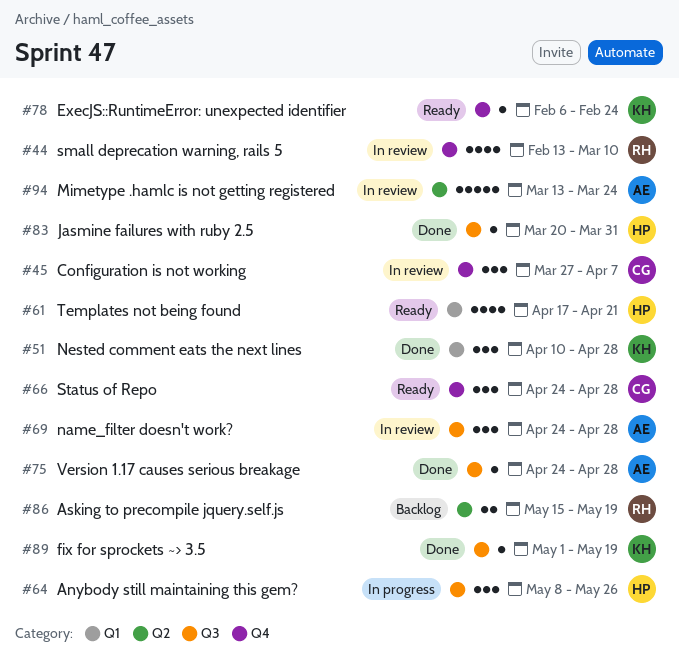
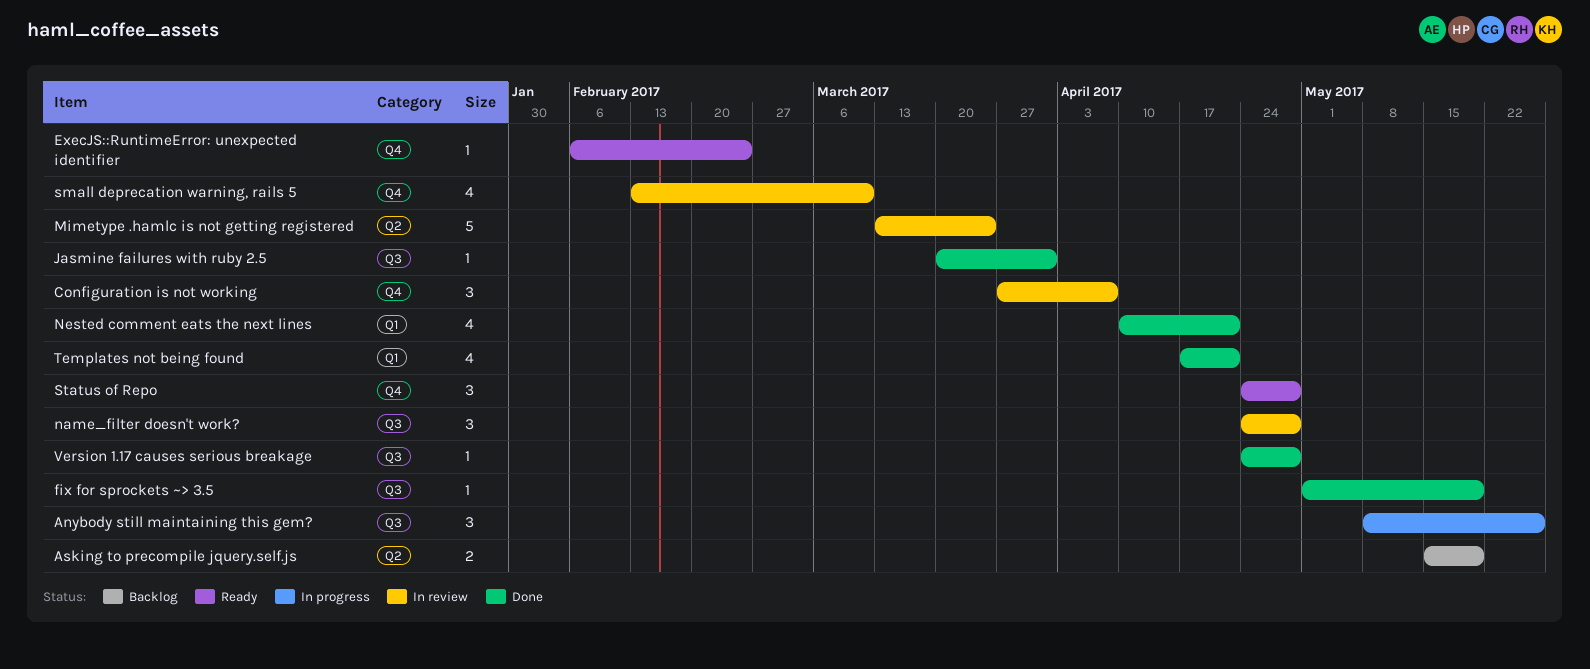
Nested comment eats the next lines, estimate: 3 -> 4
Nested comment eats the next lines, due: Apr 28 -> Apr 21
Templates not being found, status: Ready -> Done

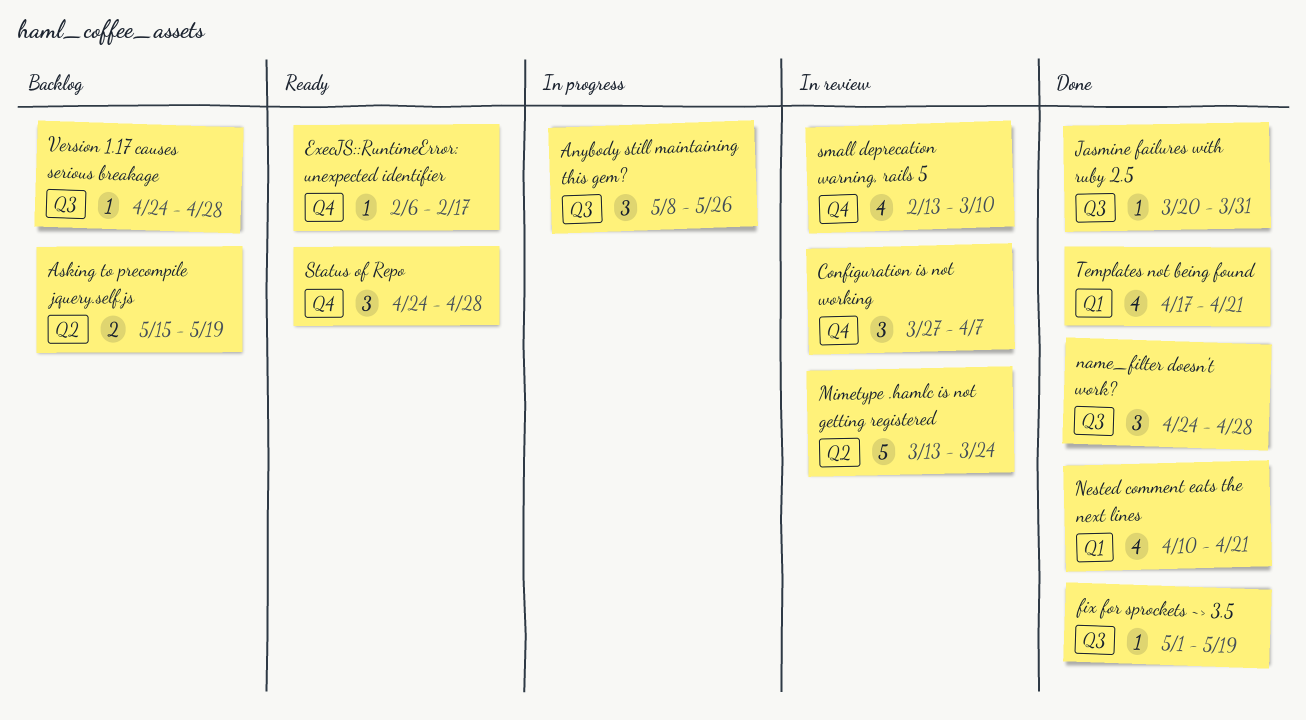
ExecJS::RuntimeError: unexpected identifier, due: Feb 24 -> Feb 17
name_filter doesn't work?, status: In review -> Done
Version 1.17 causes serious breakage, status: Done -> Backlog

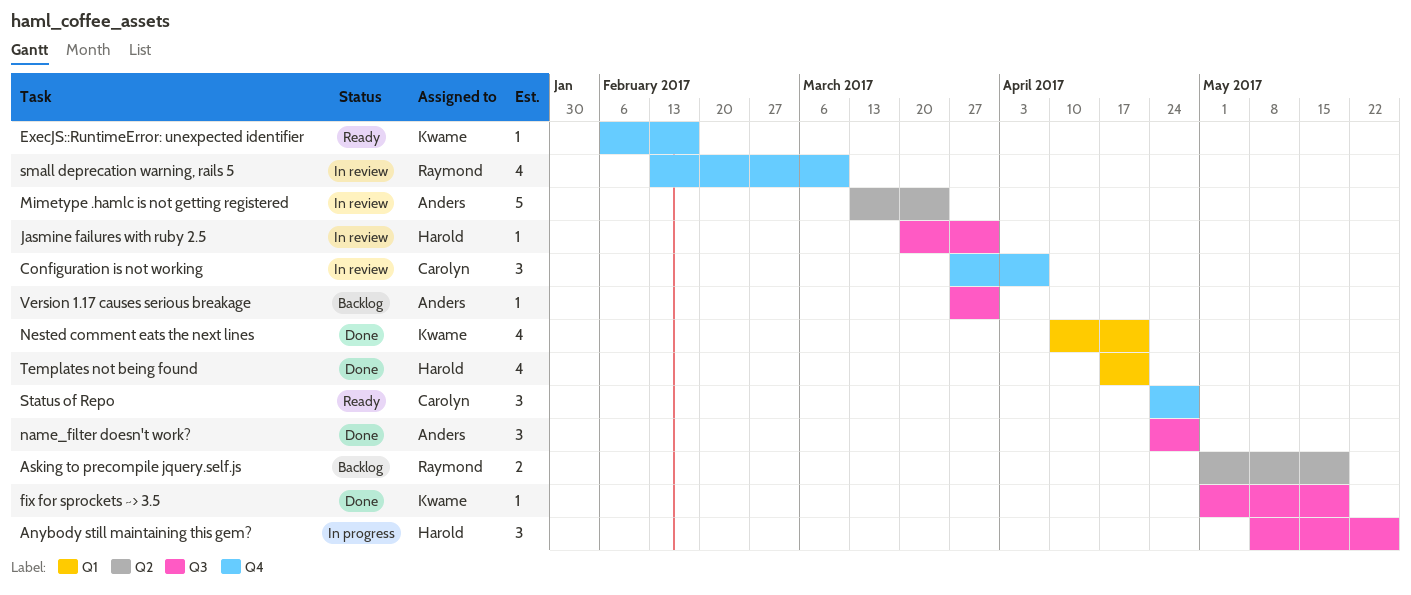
Asking to precompile jquery.self.js, start: May 15 -> May 1
Jasmine failures with ruby 2.5, status: Done -> In review
Version 1.17 causes serious breakage, start: Apr 24 -> Mar 27
Version 1.17 causes serious breakage, due: Apr 28 -> Mar 31

